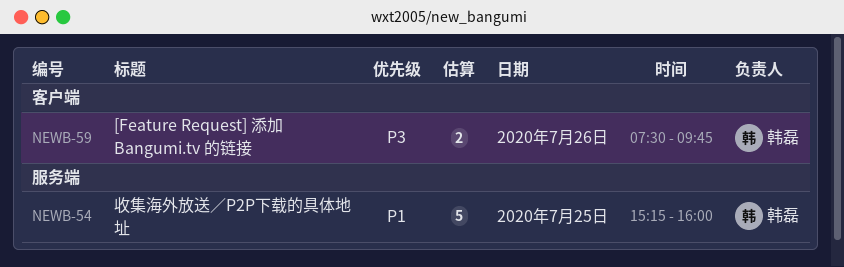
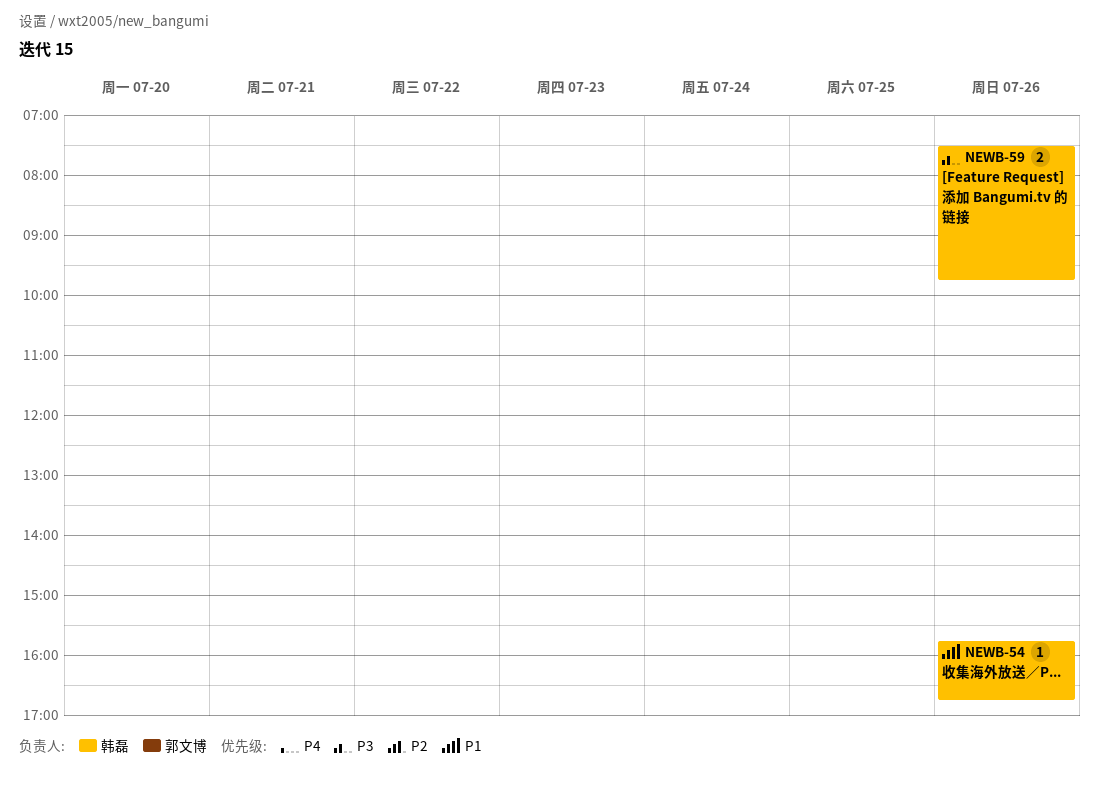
NEWB-54, estimate: 5 -> 1
NEWB-54, day: Jul 25 -> Jul 26
NEWB-54, begins: 15:15 -> 15:45
NEWB-54, ends: 16:00 -> 16:45

